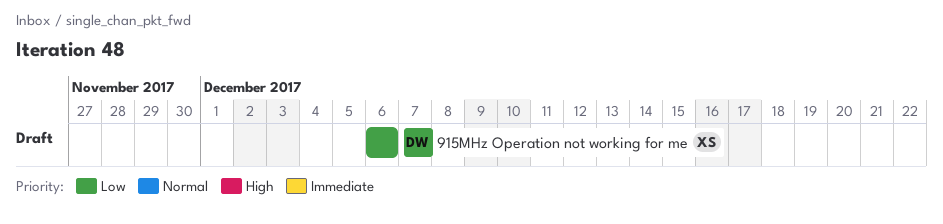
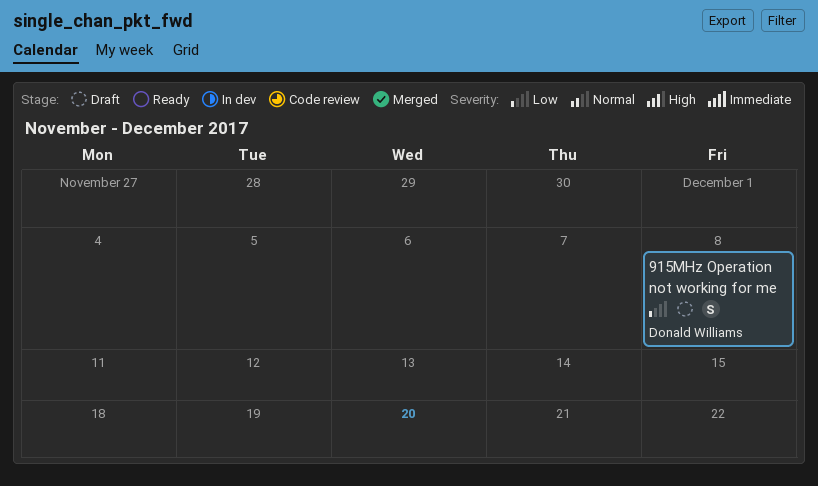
915MHz Operation not working for me, estimate: XS -> S
915MHz Operation not working for me, due: Dec 6 -> Dec 8

